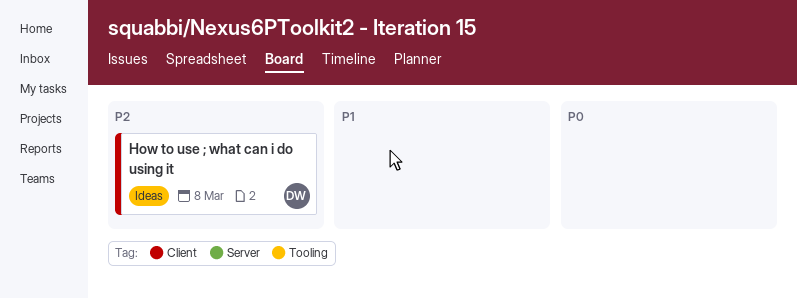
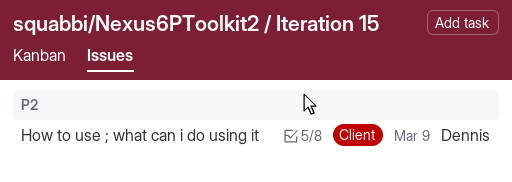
How to use ; what can i do using it, due: Mar 8 -> Mar 9

